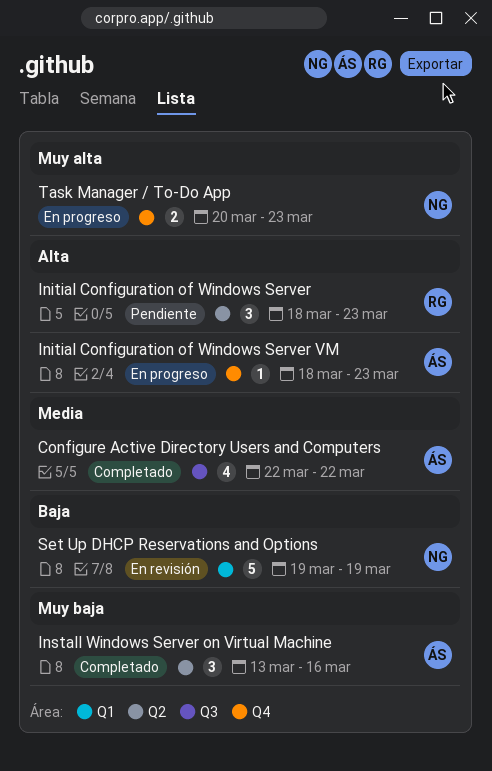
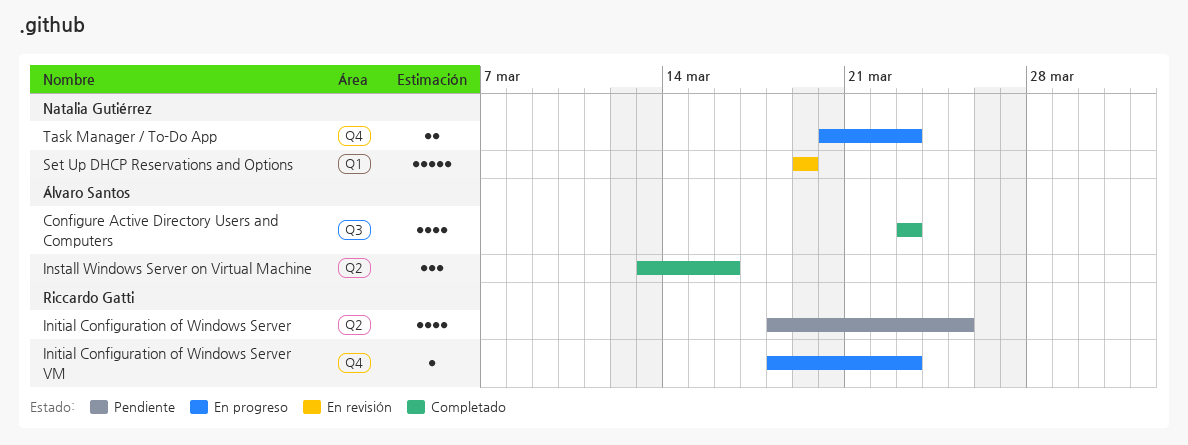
Configure Active Directory Users and Computers, start: Mar 22 -> Mar 23
Configure Active Directory Users and Computers, due: Mar 22 -> Mar 23
Initial Configuration of Windows Server, estimate: 3 -> 4
Initial Configuration of Windows Server, due: Mar 23 -> Mar 25
Initial Configuration of Windows Server VM, owner: Álvaro Santos -> Riccardo Gatti

